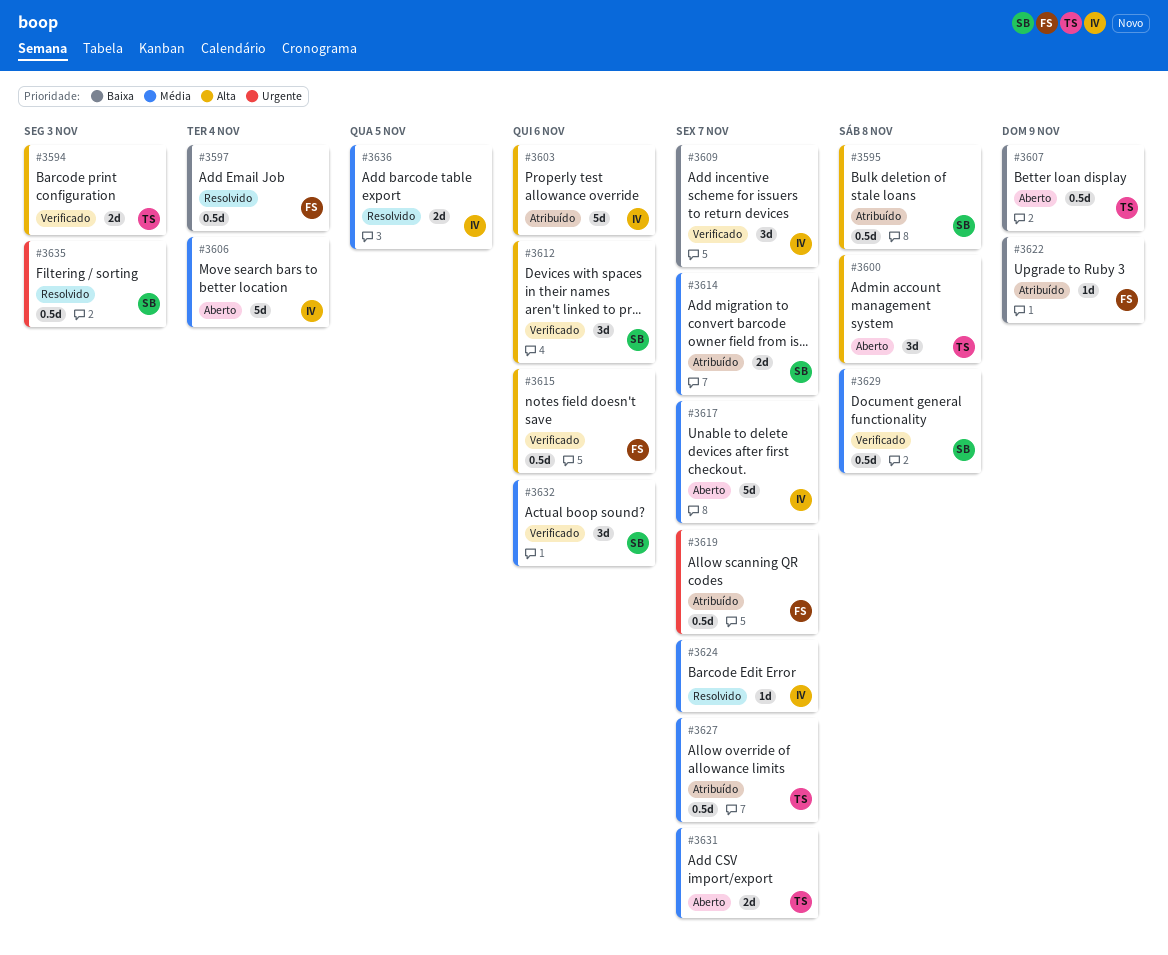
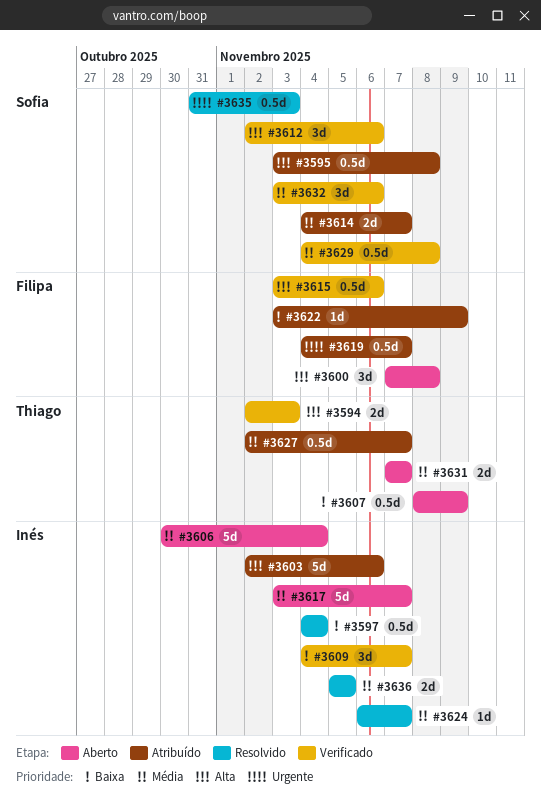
#3597, owner: Filipa -> Inés
#3600, owner: Thiago -> Filipa

